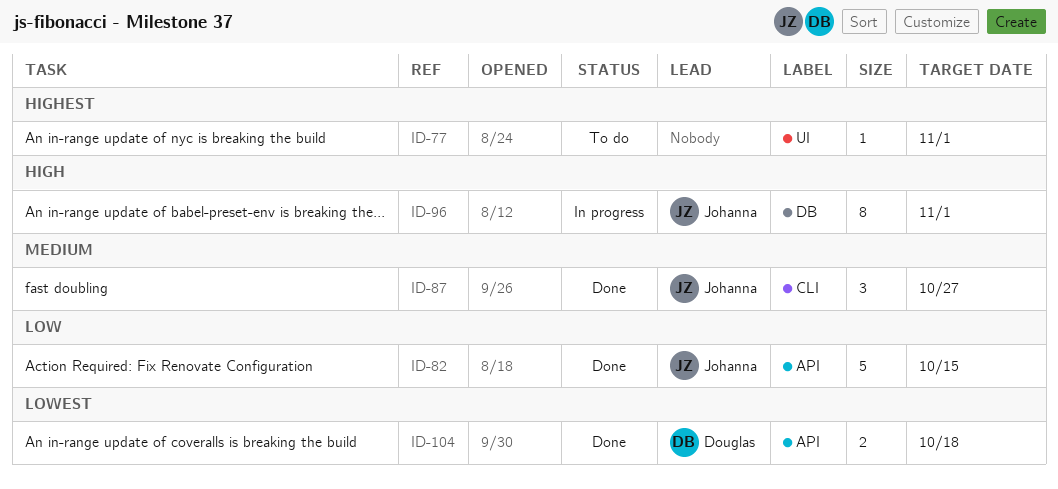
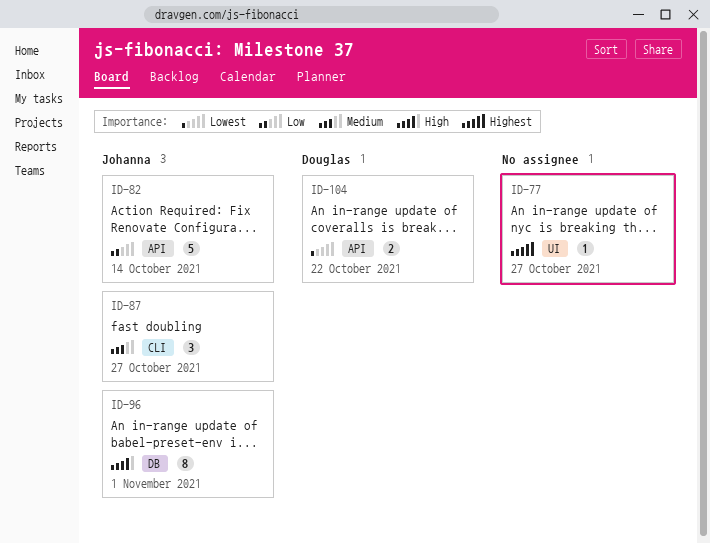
ID-77, due: Nov 1 -> Oct 27
ID-82, due: Oct 15 -> Oct 14
ID-104, due: Oct 18 -> Oct 22

